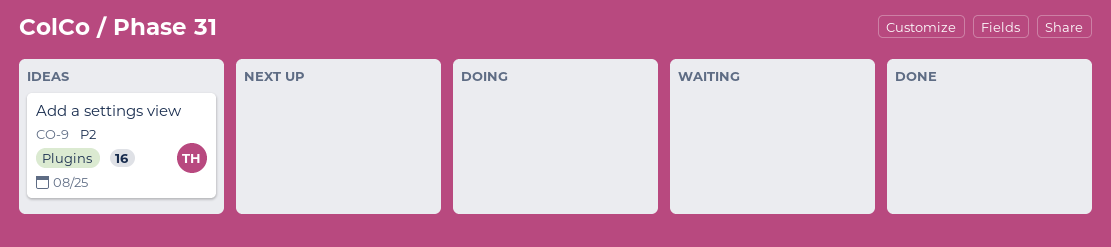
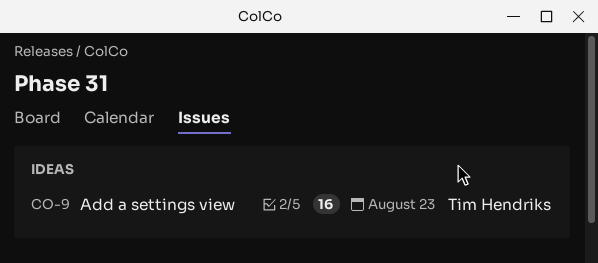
CO-9, due: Aug 25 -> Aug 23

